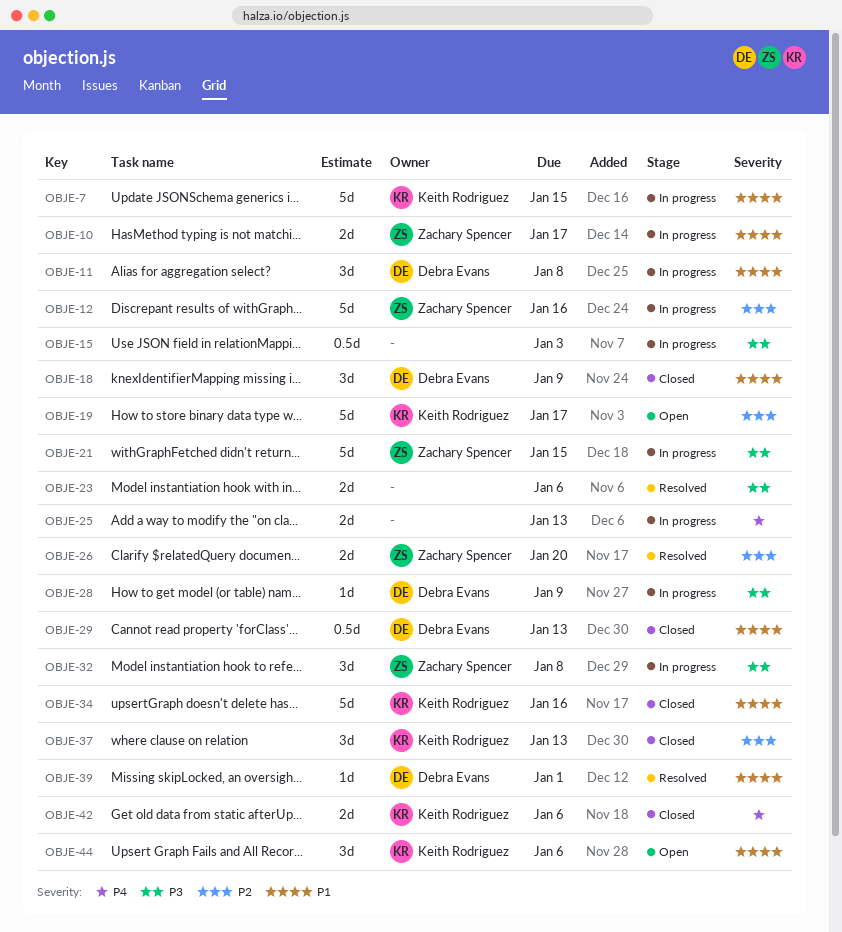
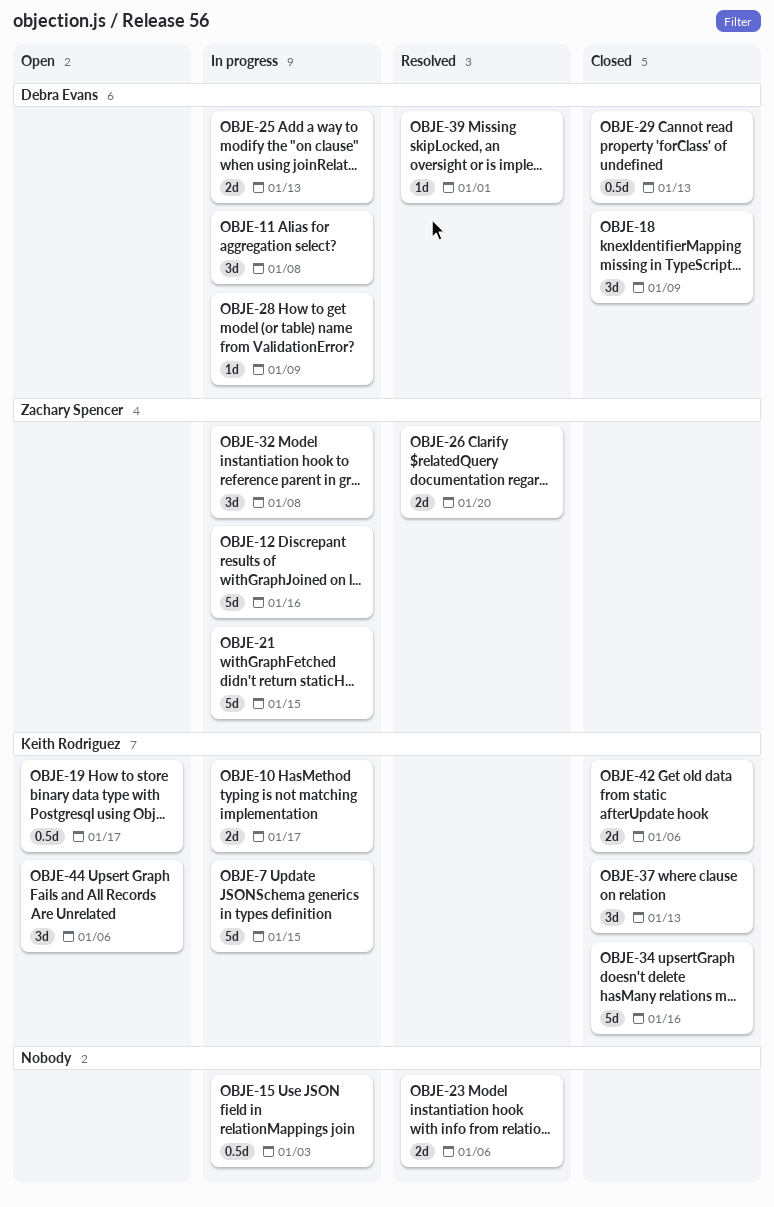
OBJE-10, owner: Zachary Spencer -> Keith Rodriguez
OBJE-19, estimate: 5d -> 0.5d
OBJE-25, owner: none -> Debra Evans

